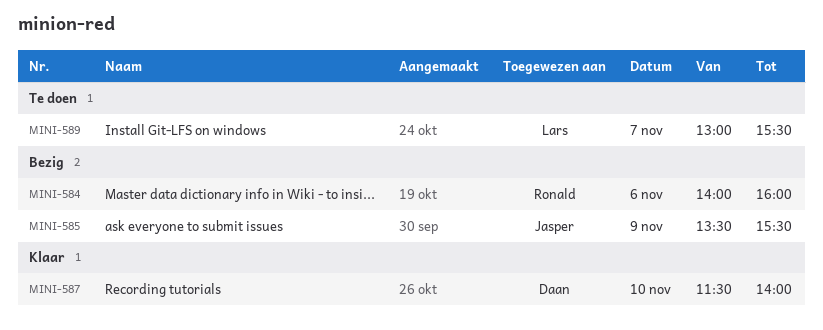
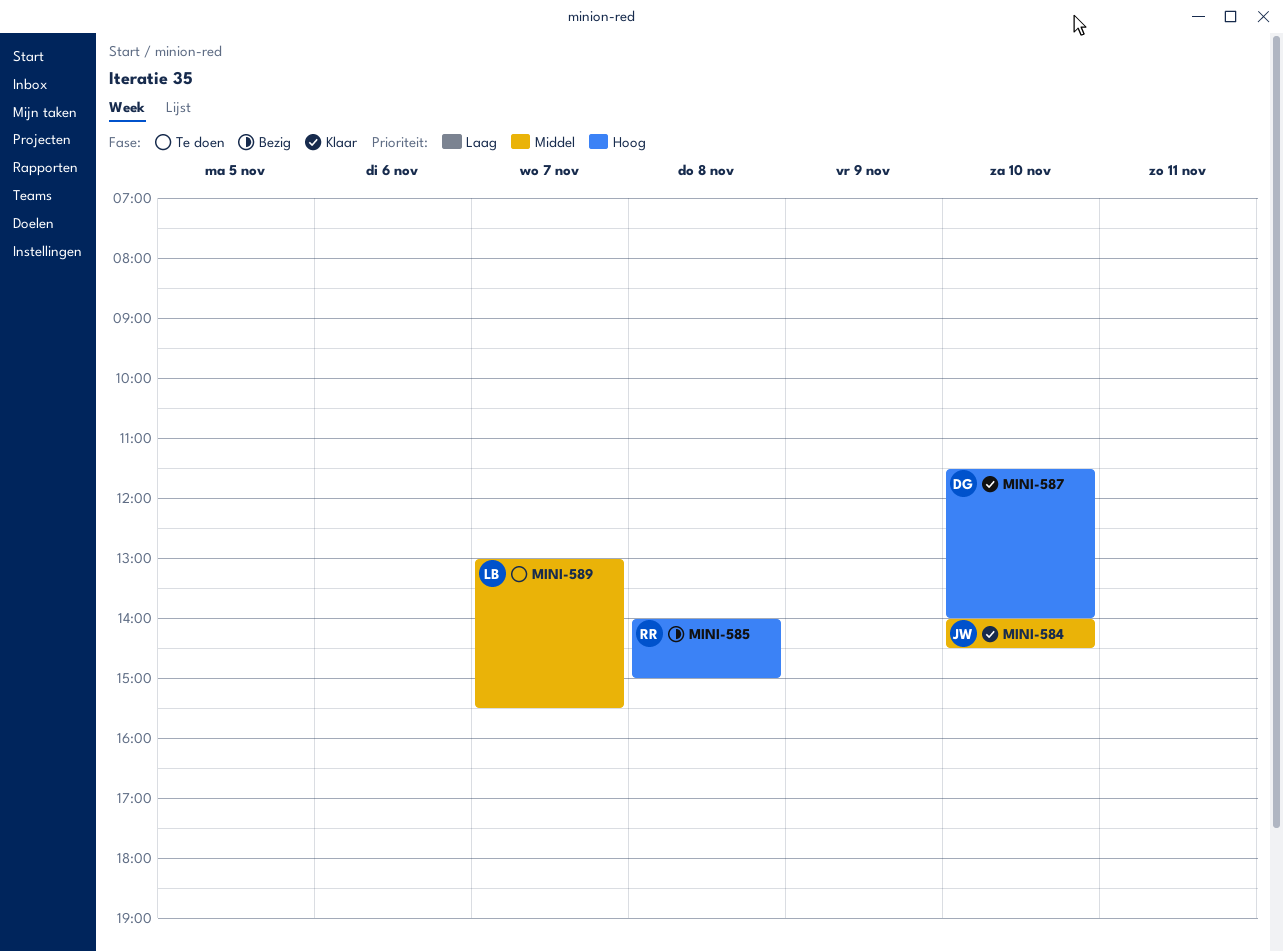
MINI-584, status: Bezig -> Klaar
MINI-584, owner: Ronald -> Jasper
MINI-584, day: Nov 6 -> Nov 10
MINI-584, ends: 16:00 -> 14:30
MINI-585, owner: Jasper -> Ronald
MINI-585, day: Nov 9 -> Nov 8
MINI-585, begins: 13:30 -> 14:00
MINI-585, ends: 15:30 -> 15:00

